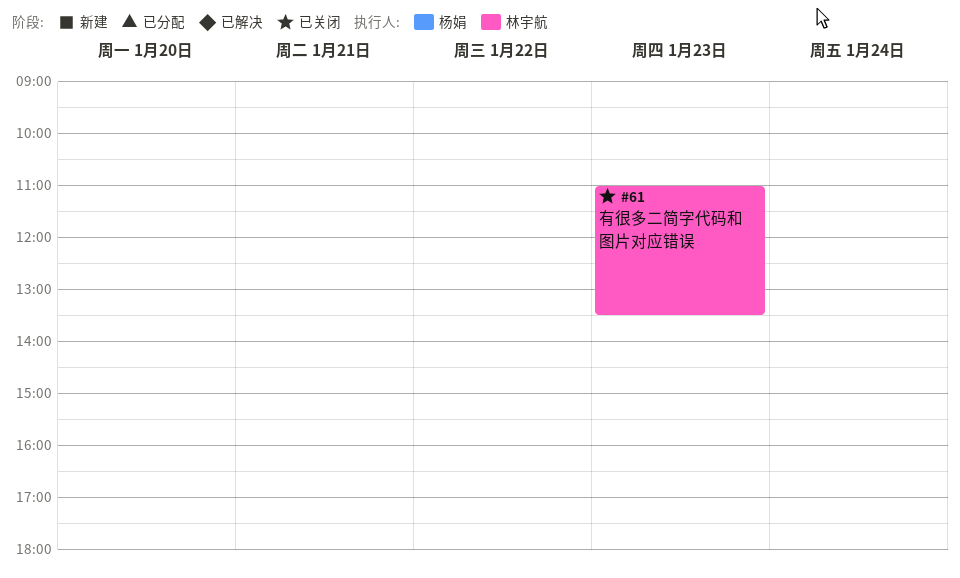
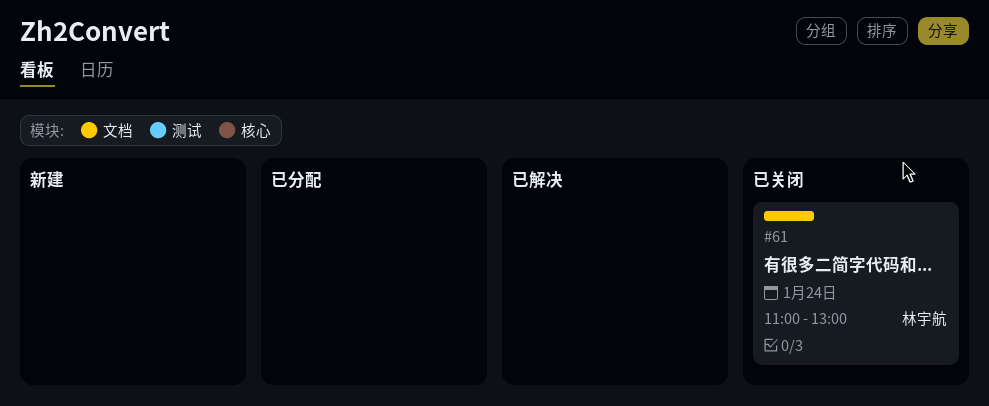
#61, day: Jan 23 -> Jan 24
#61, ends: 13:30 -> 13:00

